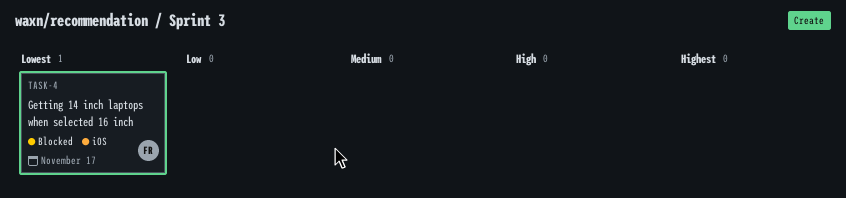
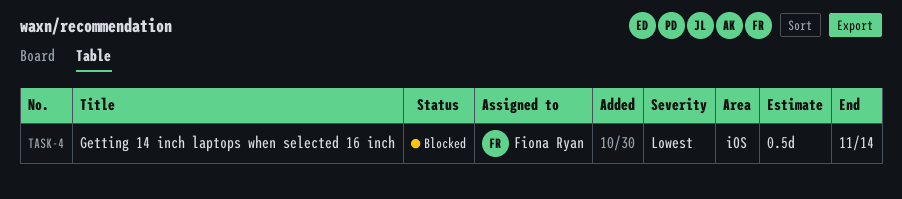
TASK-4, due: Nov 17 -> Nov 14

